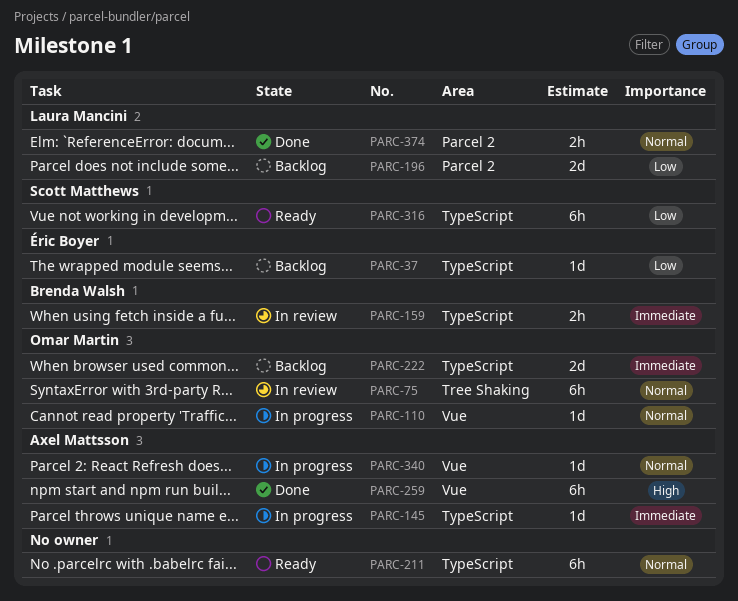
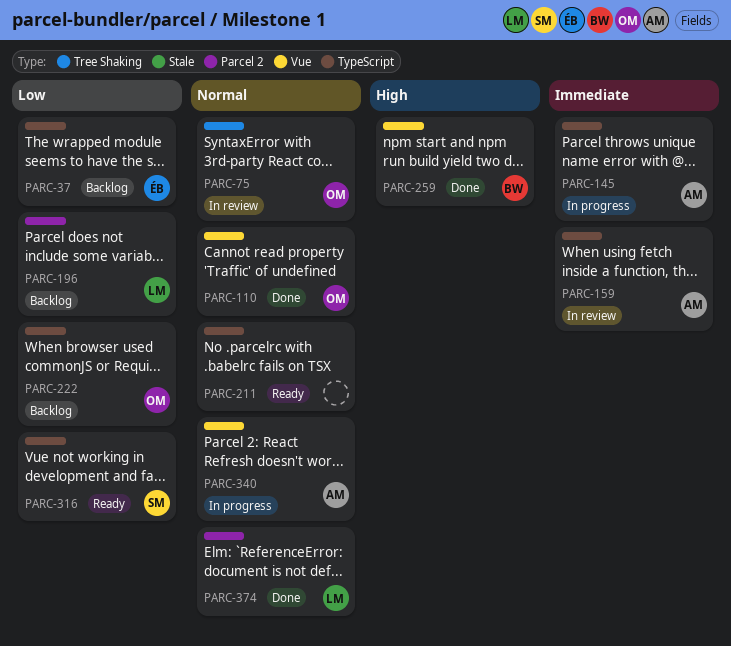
PARC-110, status: In progress -> Done
PARC-159, owner: Brenda Walsh -> Axel Mattsson
PARC-222, priority: Immediate -> Low
PARC-259, owner: Axel Mattsson -> Brenda Walsh

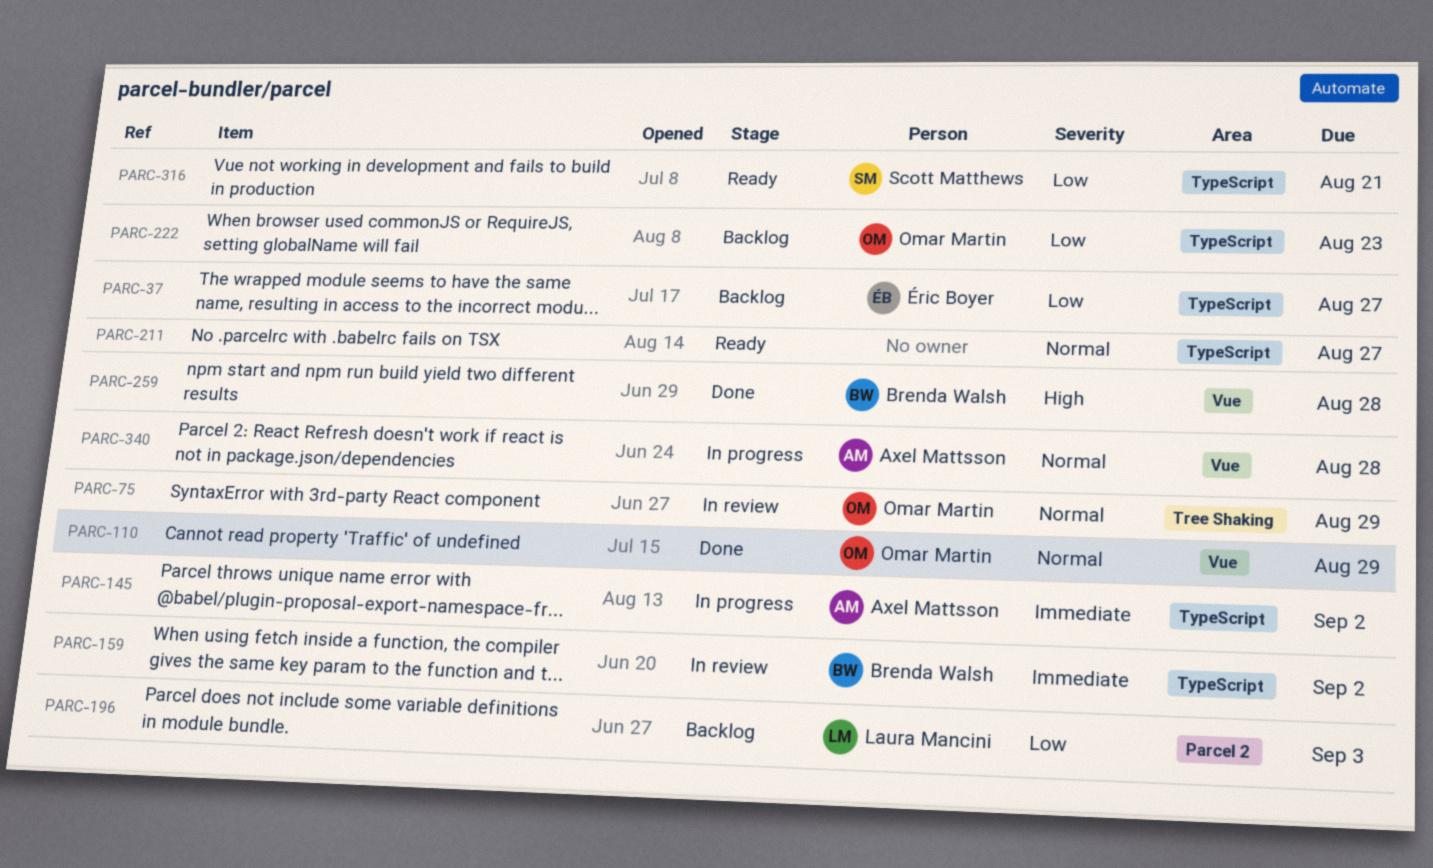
PARC-159, owner: Axel Mattsson -> Brenda Walsh
PARC-374: present -> none

